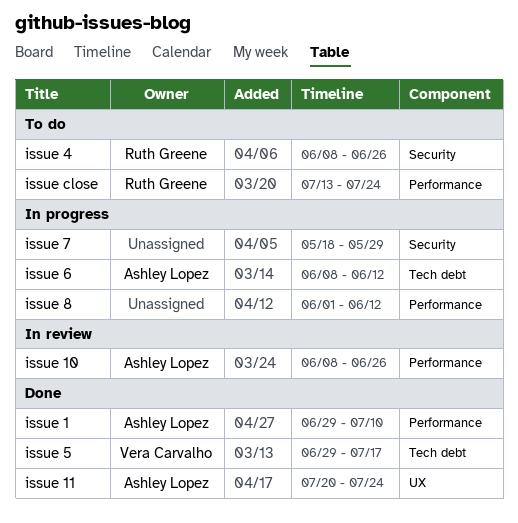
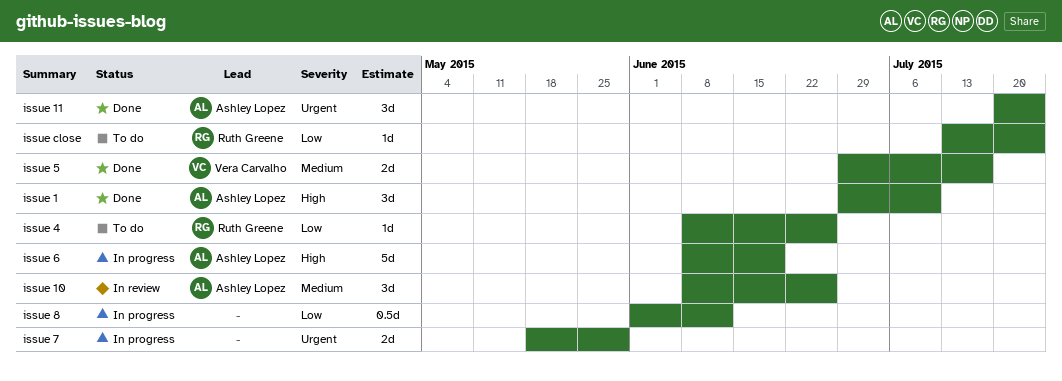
issue 6, due: Jun 12 -> Jun 19

